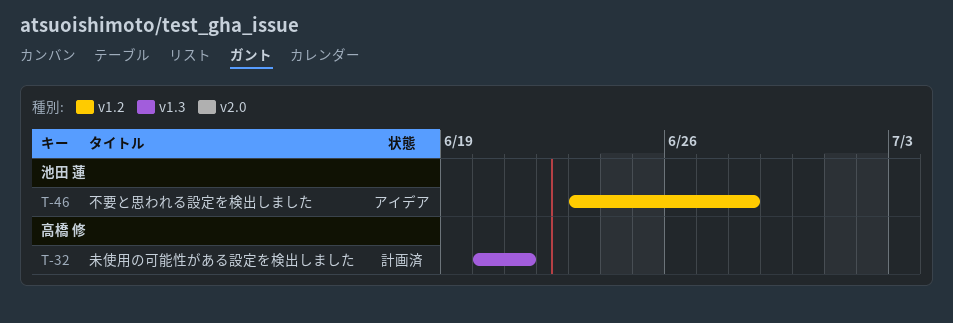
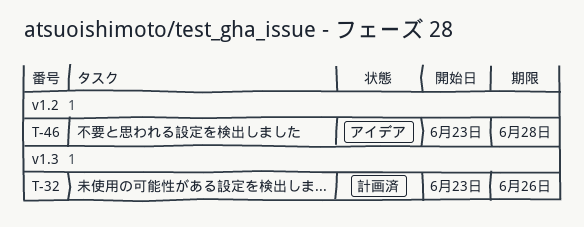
T-32, start: Jun 20 -> Jun 23
T-32, due: Jun 21 -> Jun 26

